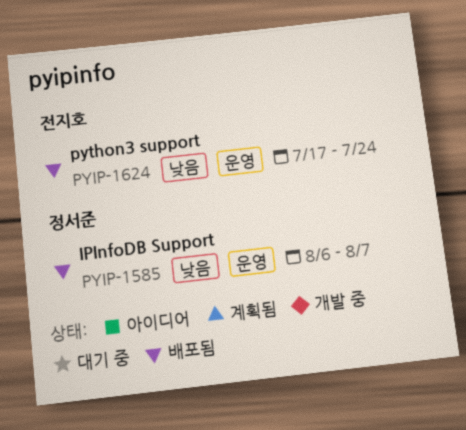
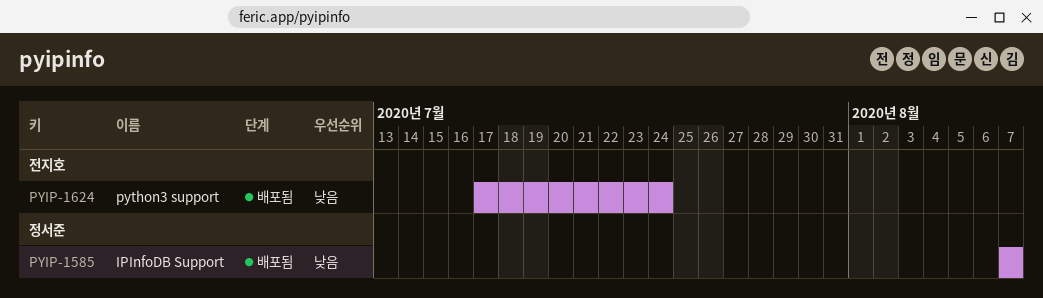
PYIP-1585, start: Aug 6 -> Aug 7

